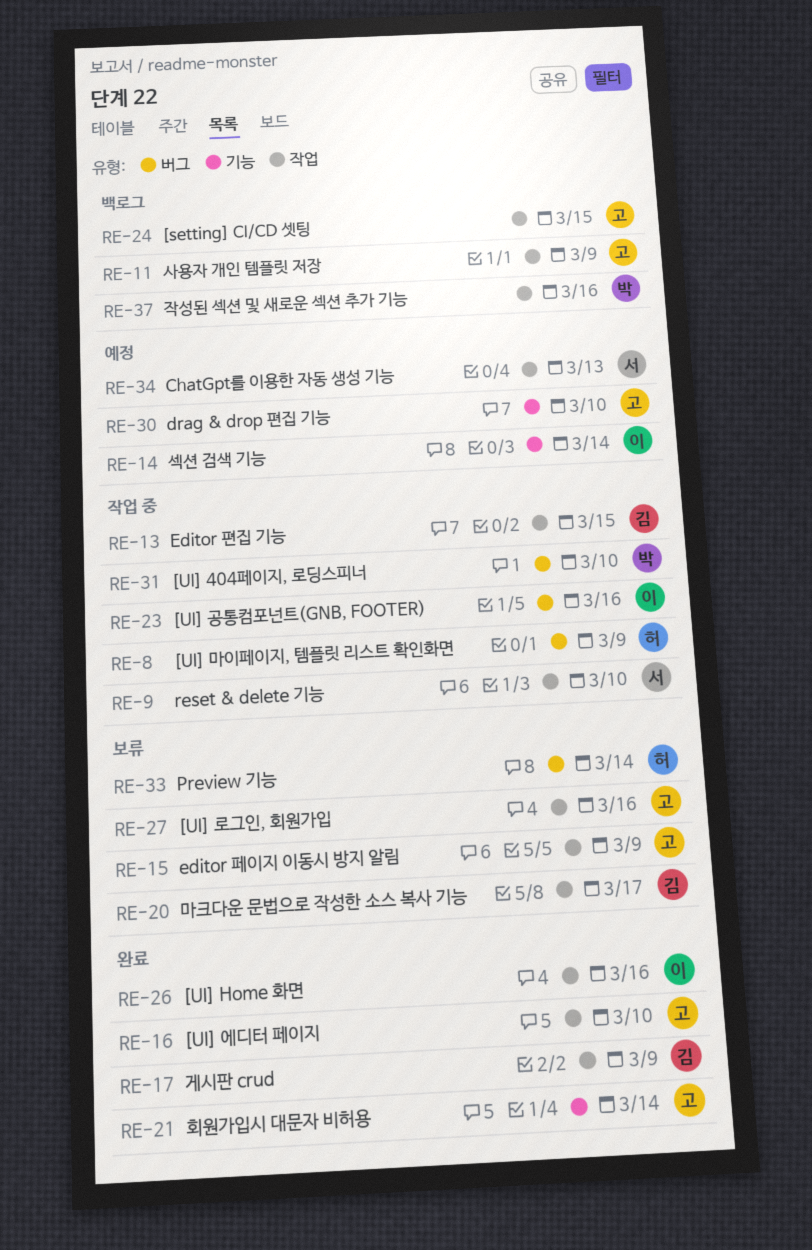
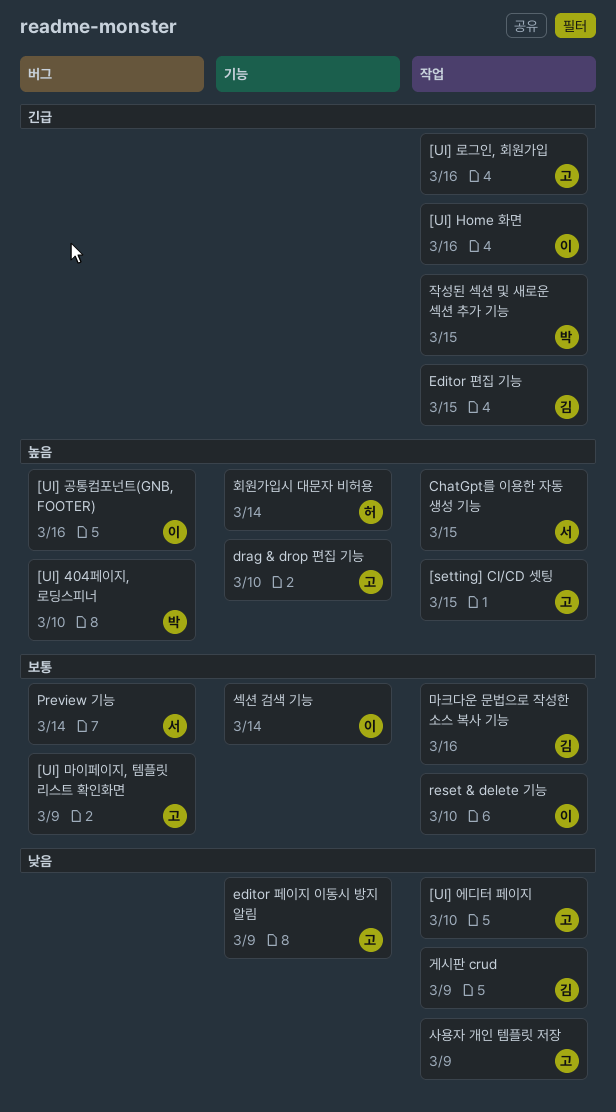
[UI] 마이페이지, 템플릿 리스트 확인화면, owner: 허 -> 고
ChatGpt를 이용한 자동 생성 기능, due: Mar 13 -> Mar 15
editor 페이지 이동시 방지 알림, label: 작업 -> 기능
Preview 기능, owner: 허 -> 서
reset & delete 기능, owner: 서 -> 이
마크다운 문법으로 작성한 소스 복사 기능, due: Mar 17 -> Mar 16
작성된 섹션 및 새로운 섹션 추가 기능, due: Mar 16 -> Mar 15
회원가입시 대문자 비허용, owner: 고 -> 허

